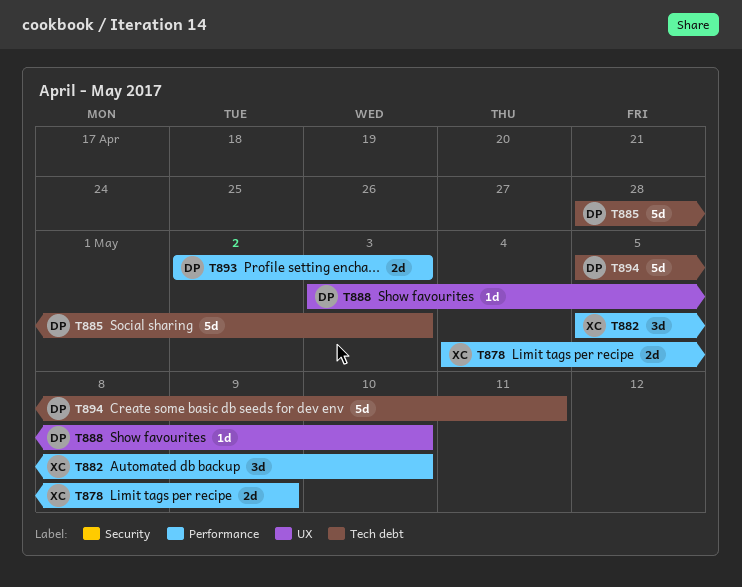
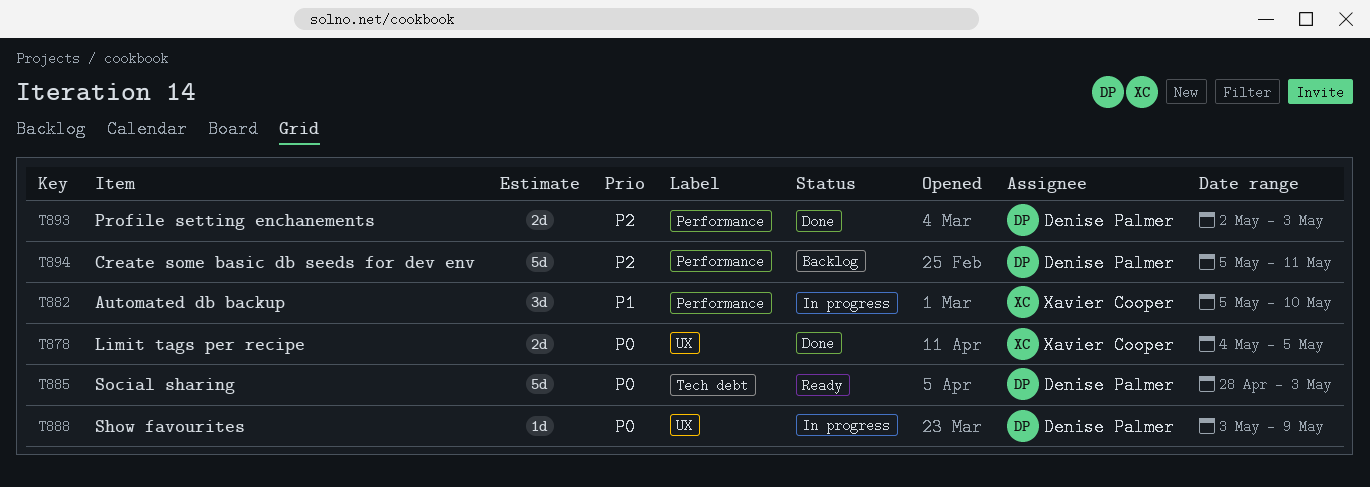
T878, label: Performance -> UX
T878, due: May 9 -> May 5
T888, due: May 10 -> May 9
T894, label: Tech debt -> Performance

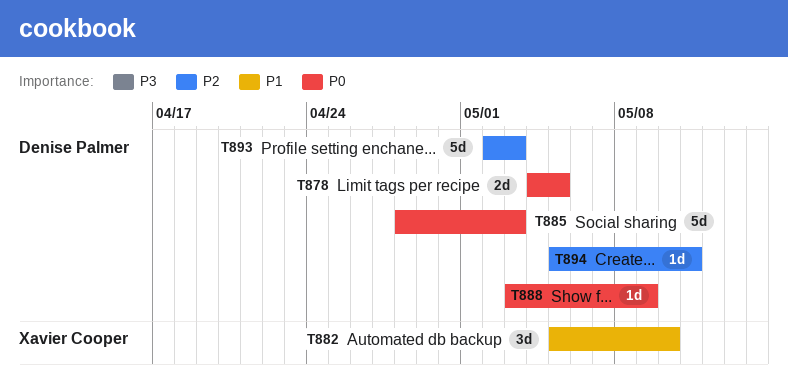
T878, owner: Xavier Cooper -> Denise Palmer
T893, estimate: 2d -> 5d
T894, estimate: 5d -> 1d

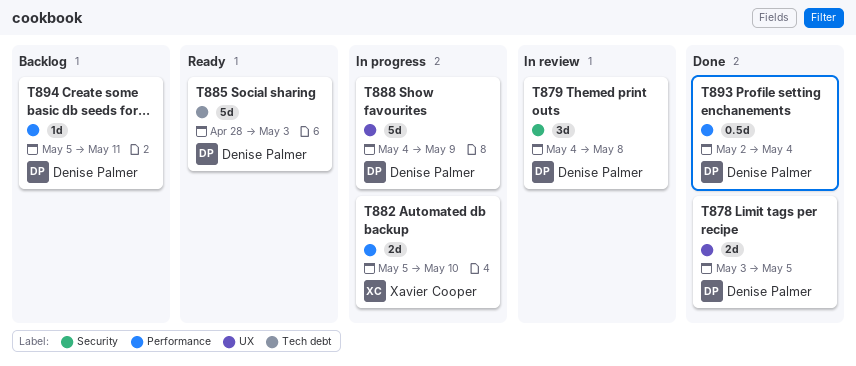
T878, start: May 4 -> May 3
T879: none -> present
T882, estimate: 3d -> 2d
T888, estimate: 1d -> 5d
T888, start: May 3 -> May 4
T893, estimate: 5d -> 0.5d
T893, due: May 3 -> May 4

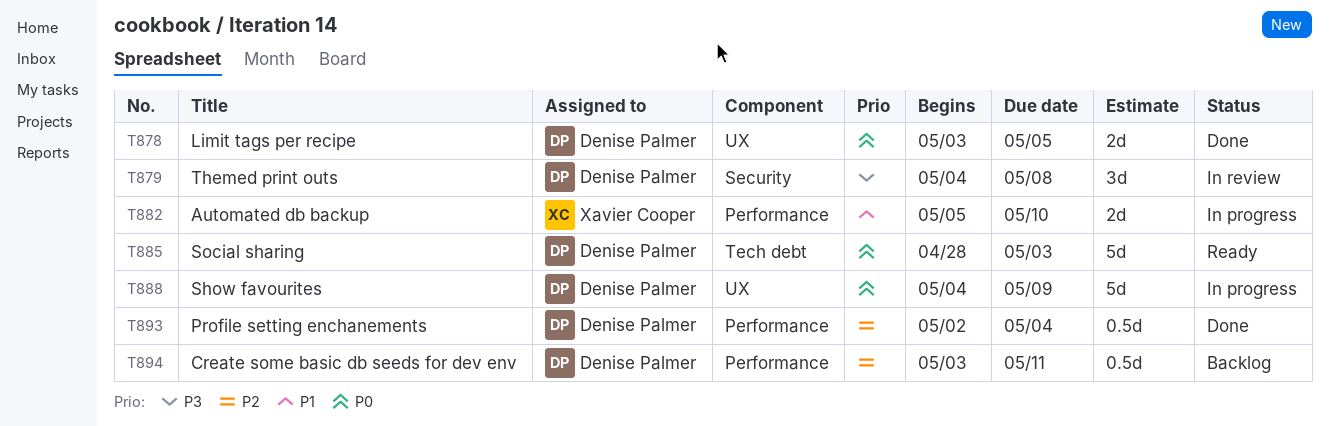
T894, estimate: 1d -> 0.5d
T894, start: May 5 -> May 3

